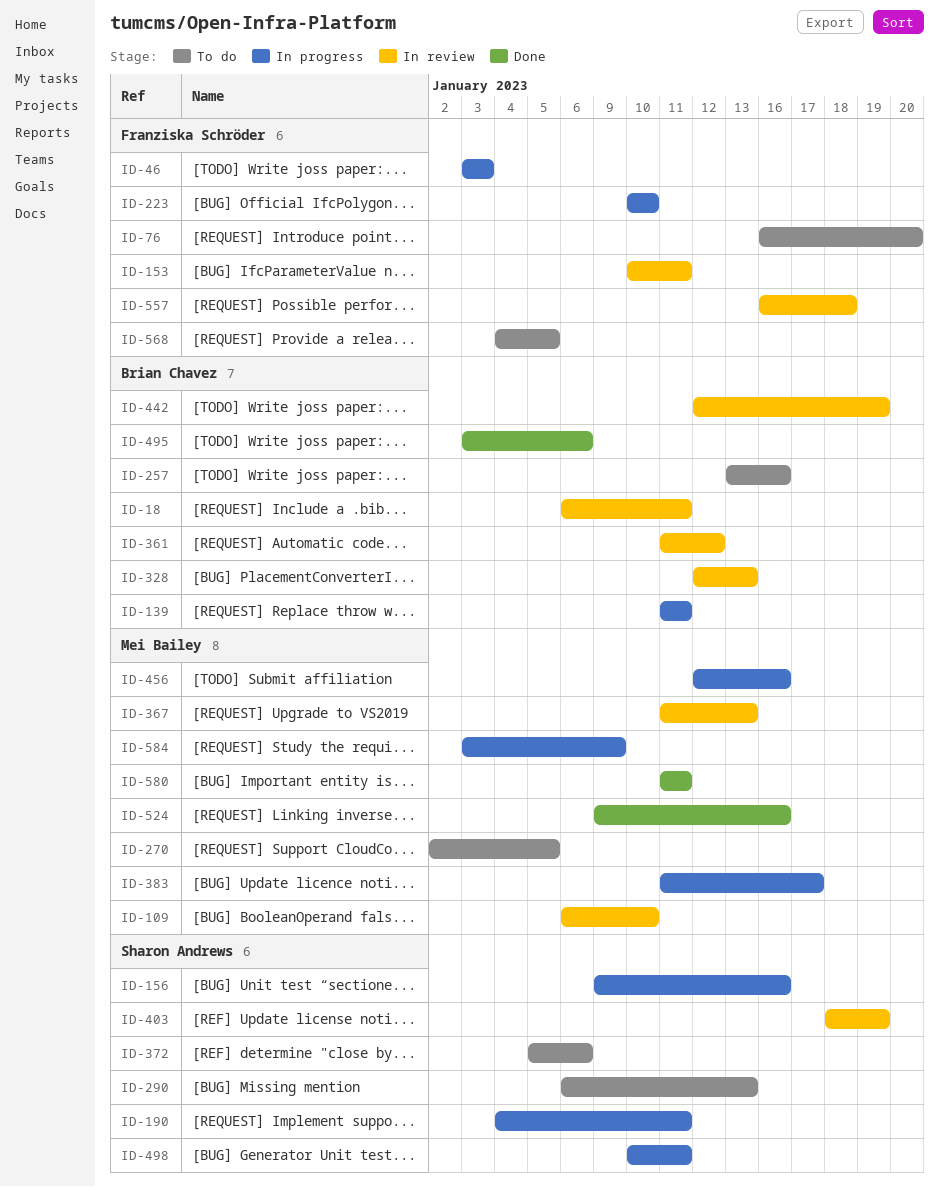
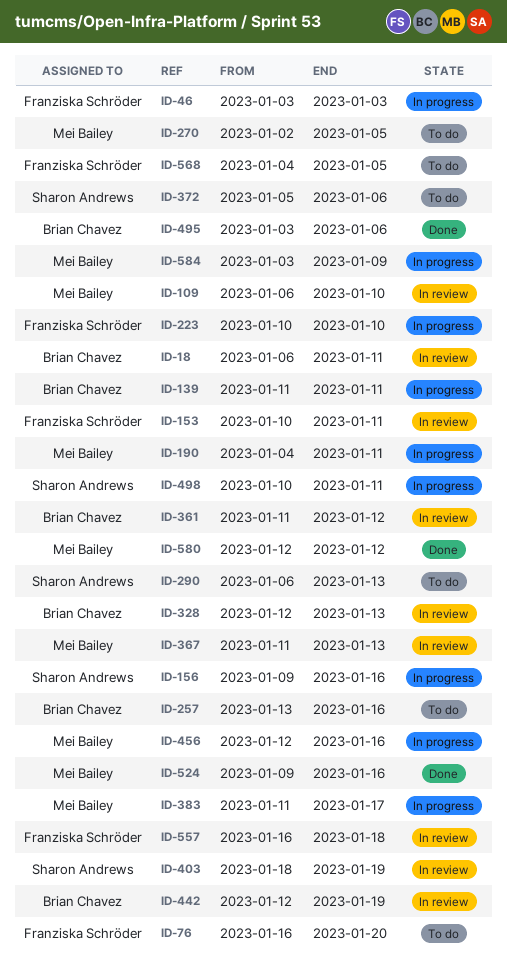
ID-190, owner: Sharon Andrews -> Mei Bailey
ID-580, start: Jan 11 -> Jan 12
ID-580, due: Jan 11 -> Jan 12

